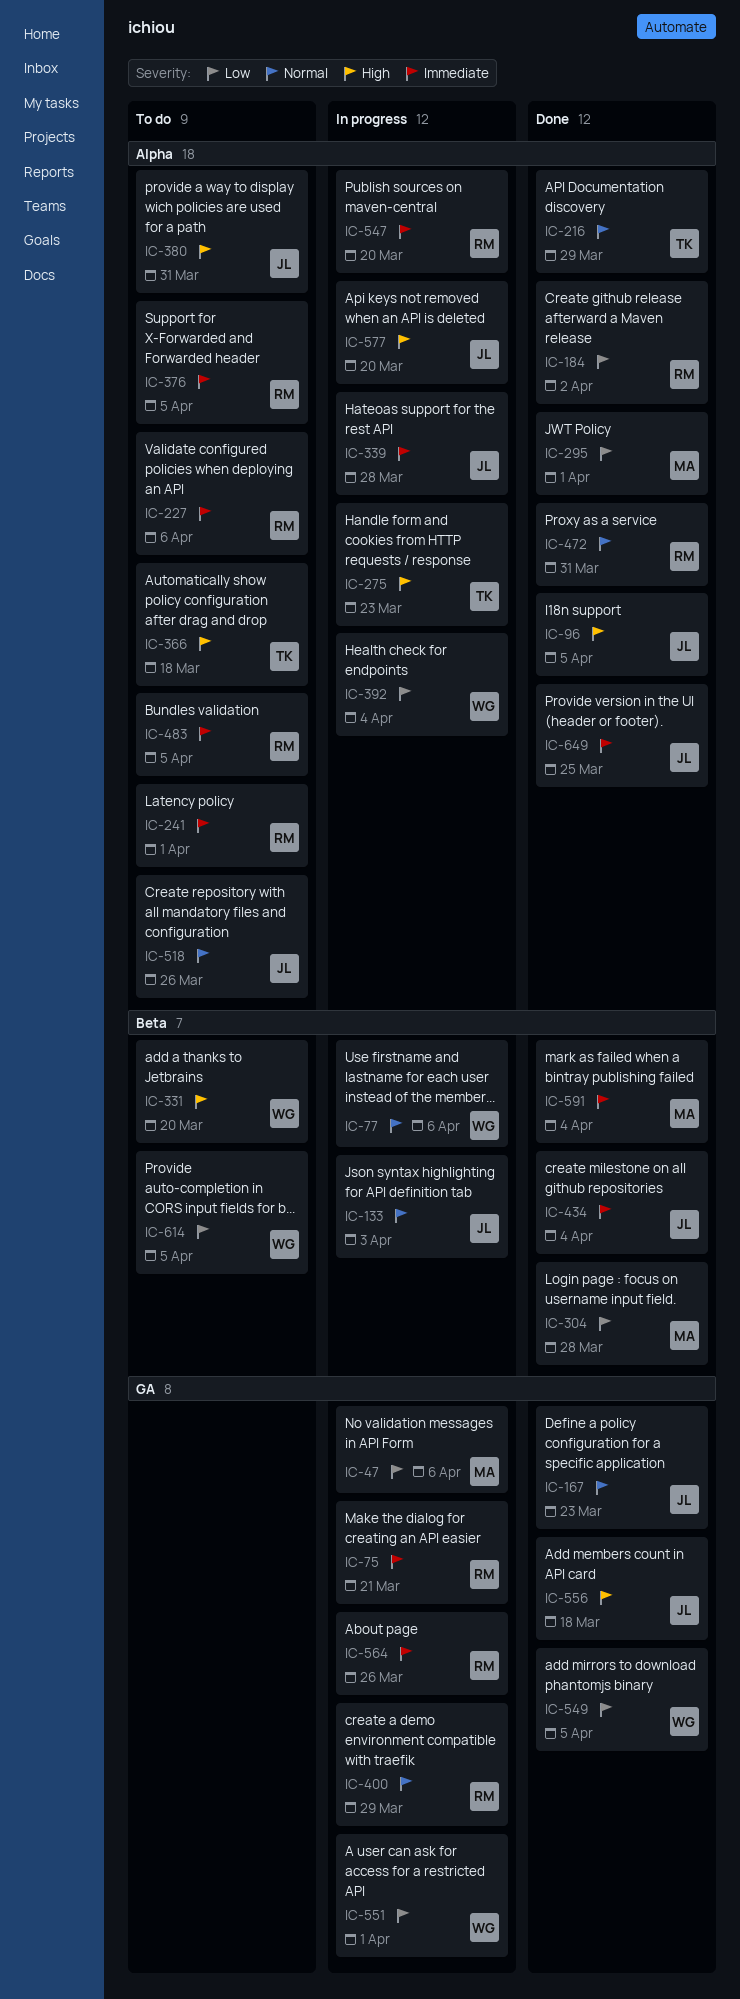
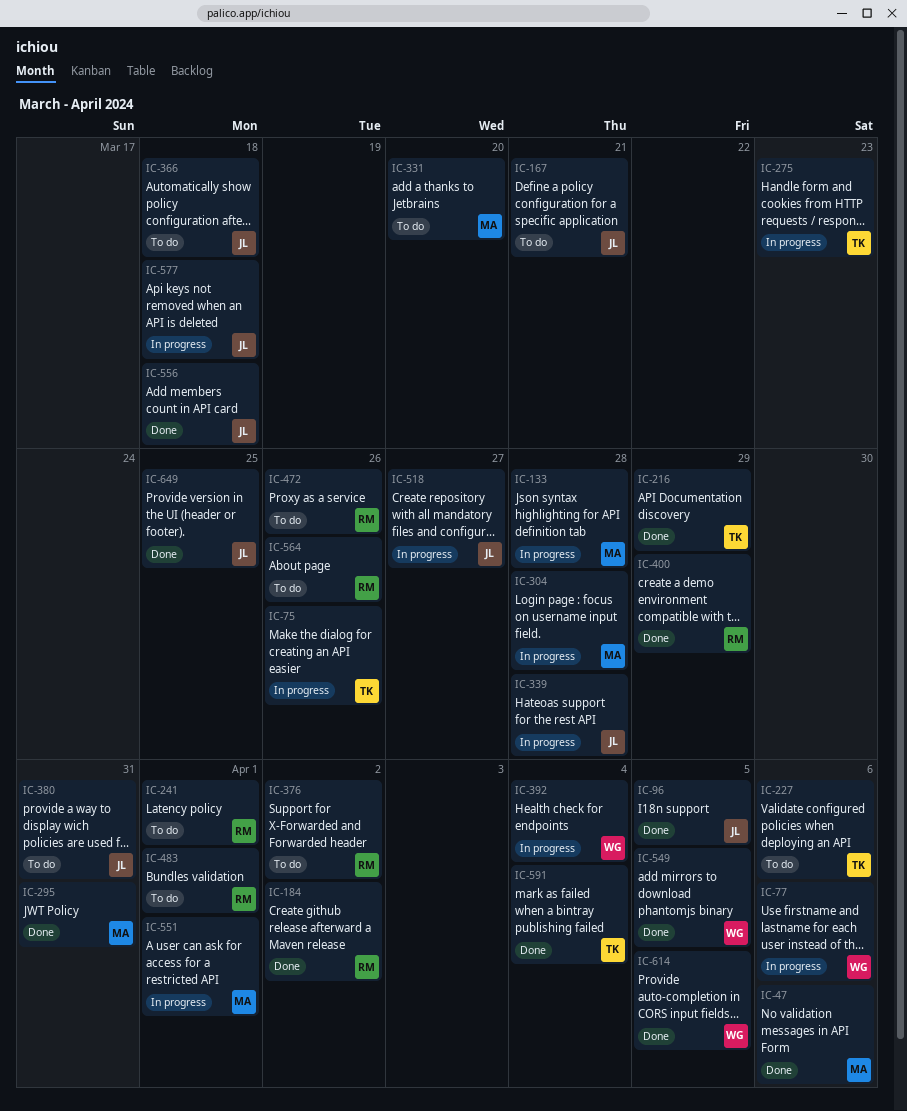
IC-47, status: In progress -> Done
IC-75, owner: RM -> TK
IC-75, due: Mar 21 -> Mar 26
IC-133, owner: JL -> MA
IC-133, due: Apr 3 -> Mar 28
IC-167, status: Done -> To do
IC-167, due: Mar 23 -> Mar 21
IC-227, owner: RM -> TK
IC-295, due: Apr 1 -> Mar 31
IC-304, status: Done -> In progress
IC-331, owner: WG -> MA
IC-366, owner: TK -> JL
IC-376, due: Apr 5 -> Apr 2
IC-400, status: In progress -> Done
IC-434: present -> none
IC-472, status: Done -> To do
IC-472, due: Mar 31 -> Mar 26
IC-483, due: Apr 5 -> Apr 1
IC-518, status: To do -> In progress
IC-518, due: Mar 26 -> Mar 27
IC-547: present -> none
IC-551, owner: WG -> MA
IC-564, status: In progress -> To do
IC-577, due: Mar 20 -> Mar 18
IC-591, owner: MA -> TK
IC-614, status: To do -> Done

